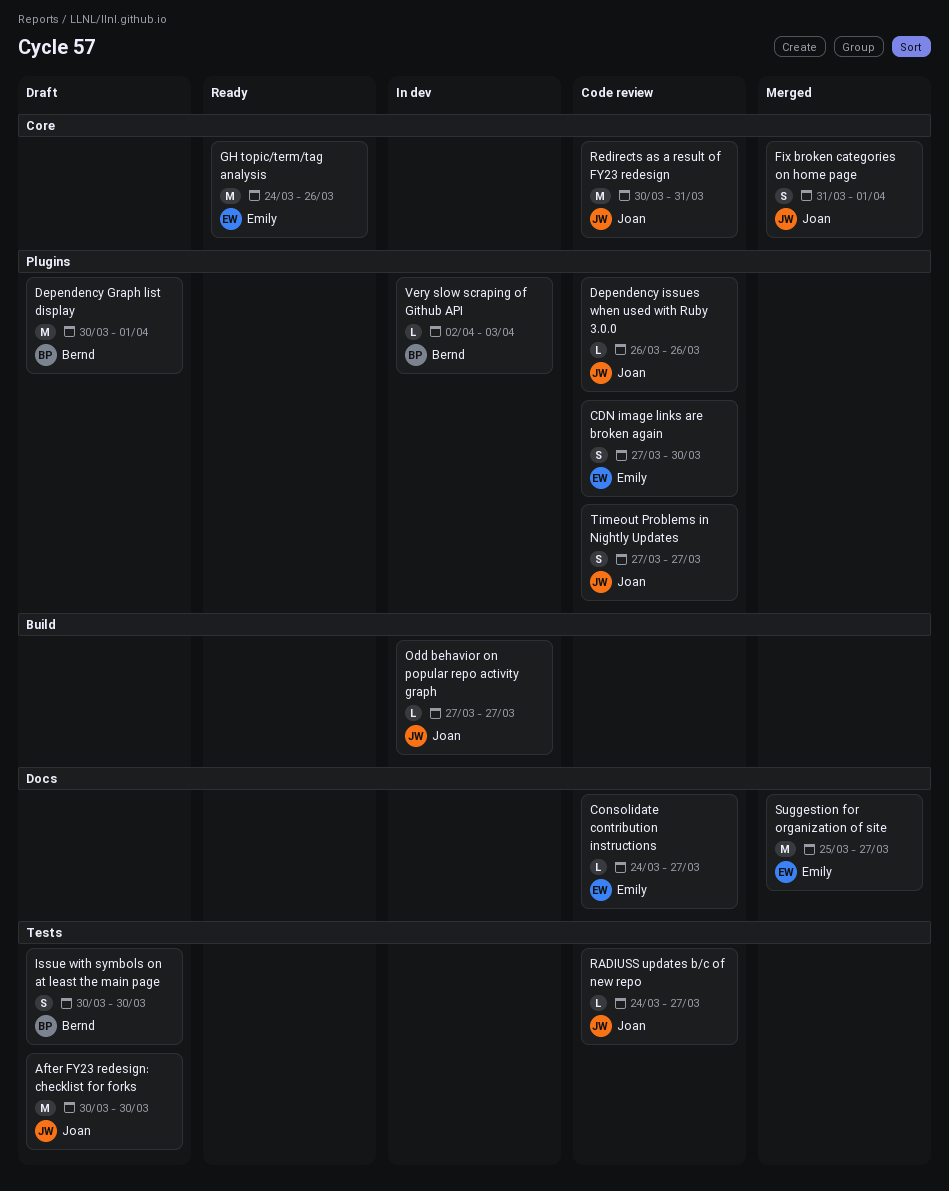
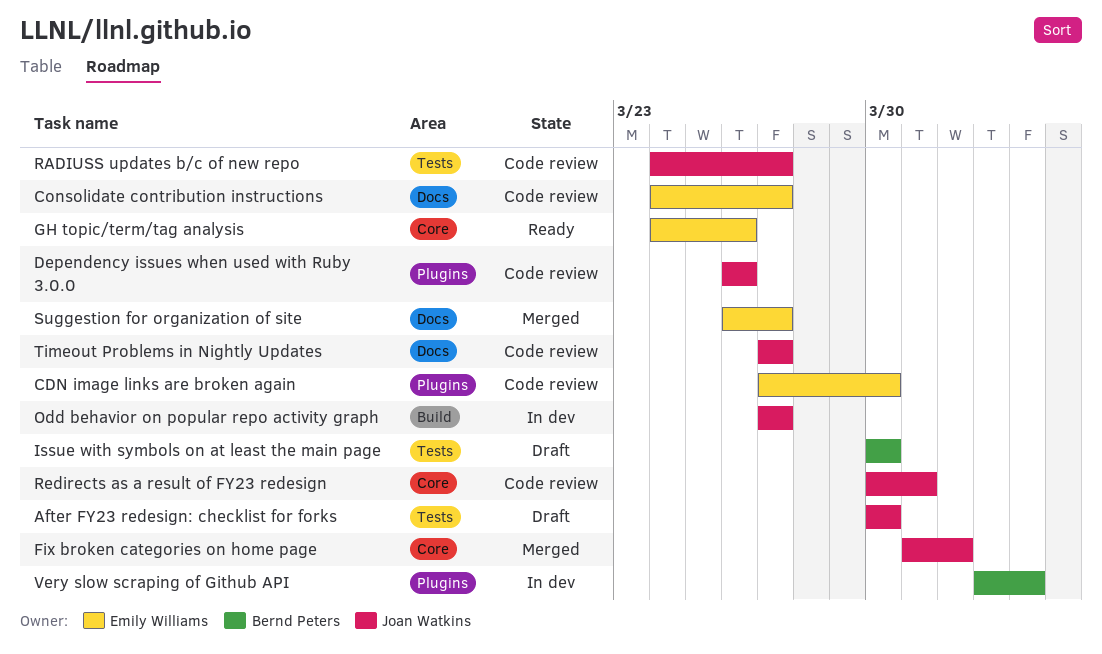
Dependency Graph list display: present -> none
Suggestion for organization of site, start: Mar 25 -> Mar 26
Timeout Problems in Nightly Updates, label: Plugins -> Docs

